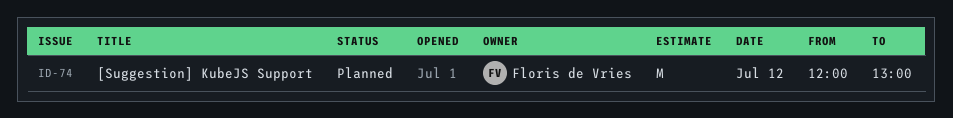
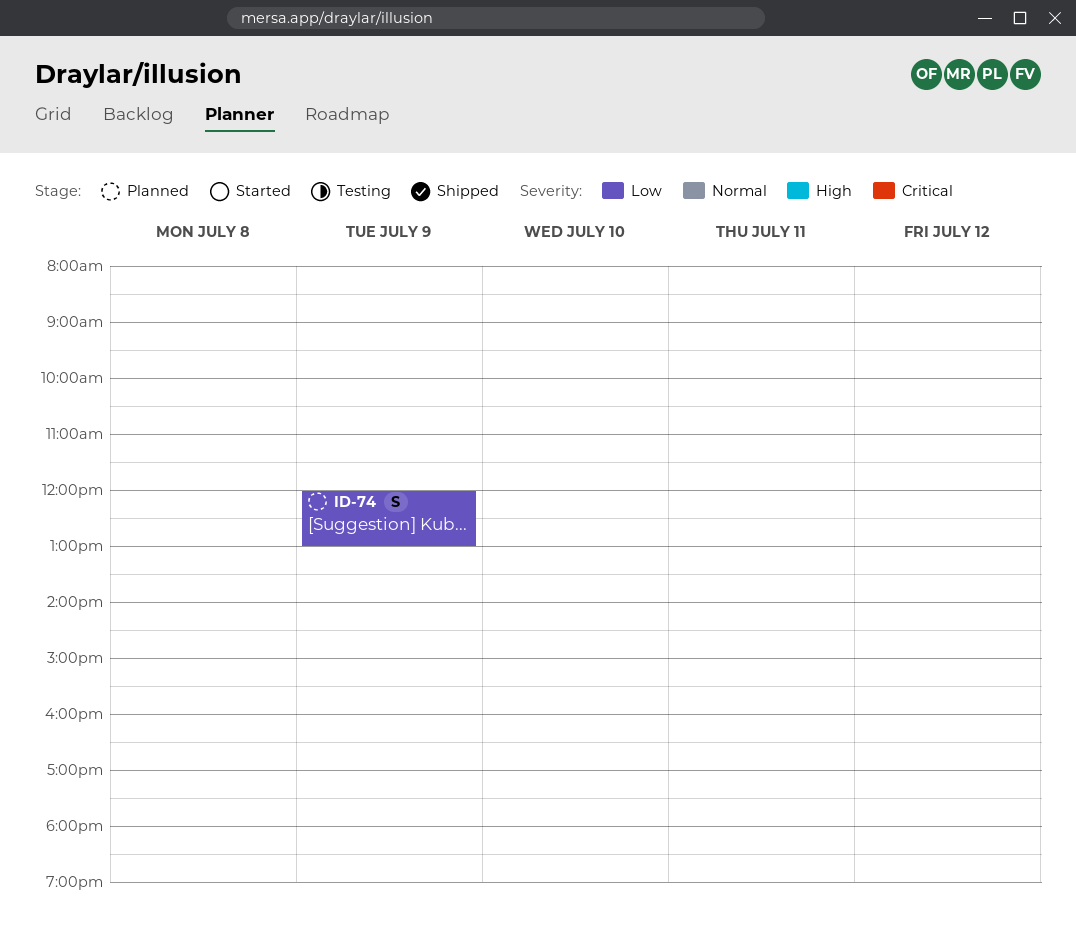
ID-74, estimate: M -> S
ID-74, day: Jul 12 -> Jul 9

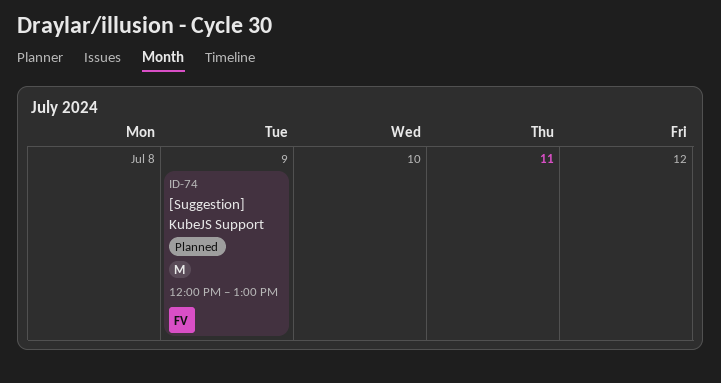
ID-74, estimate: S -> M

